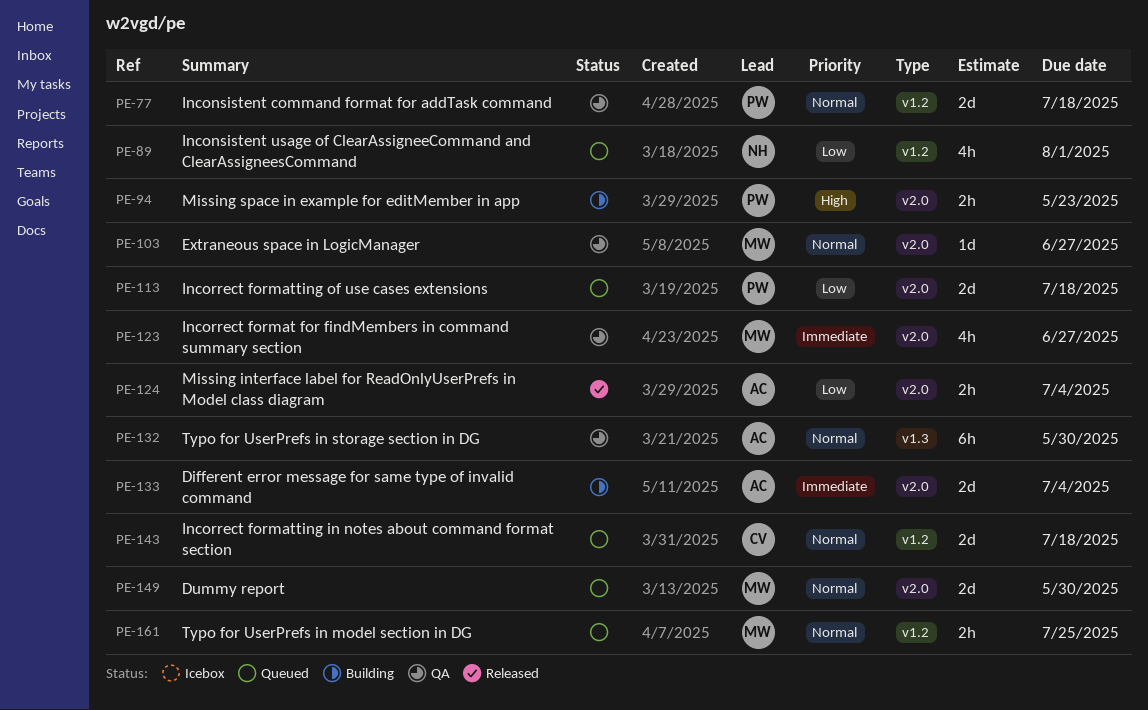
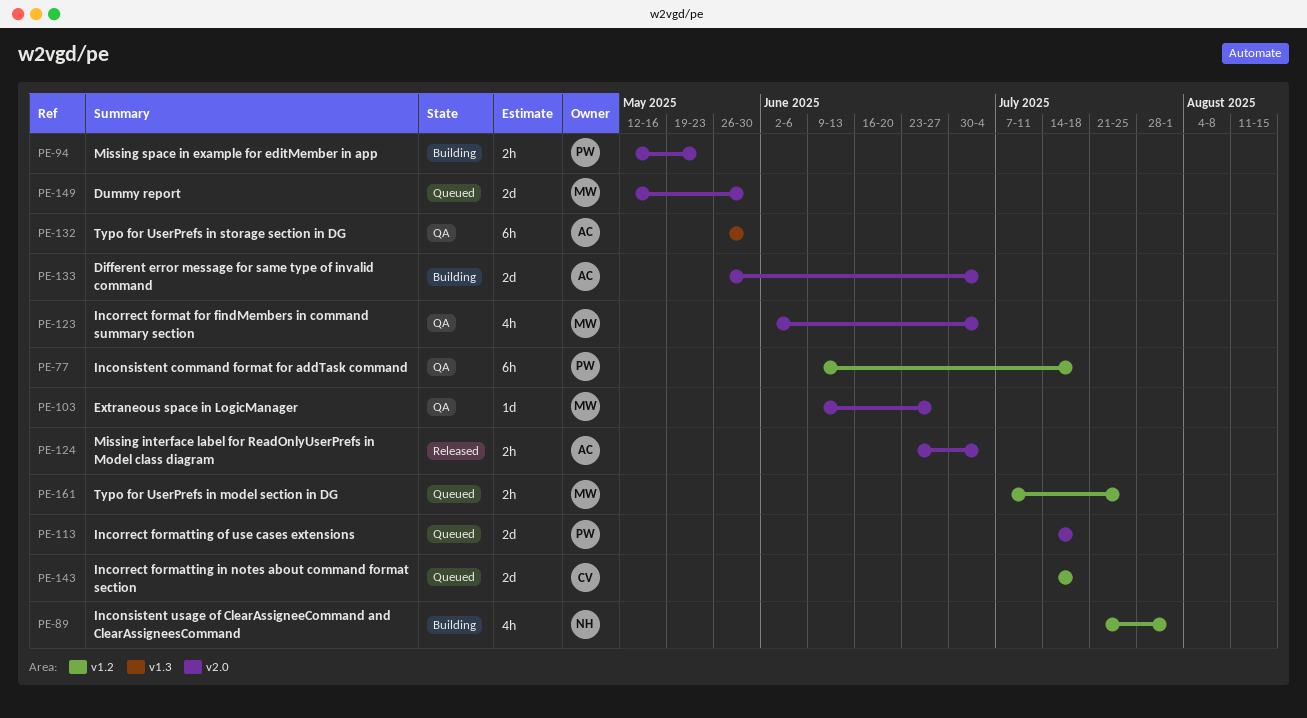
PE-77, estimate: 2d -> 6h
PE-89, status: Queued -> Building
PE-123, due: Jun 27 -> Jul 4

